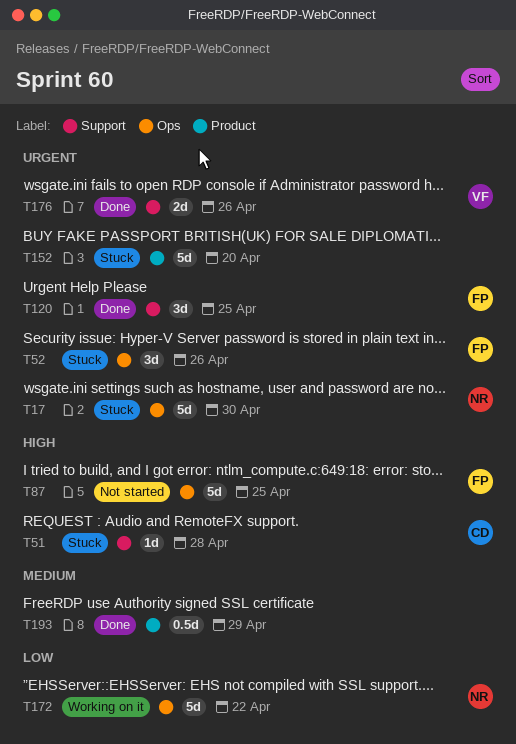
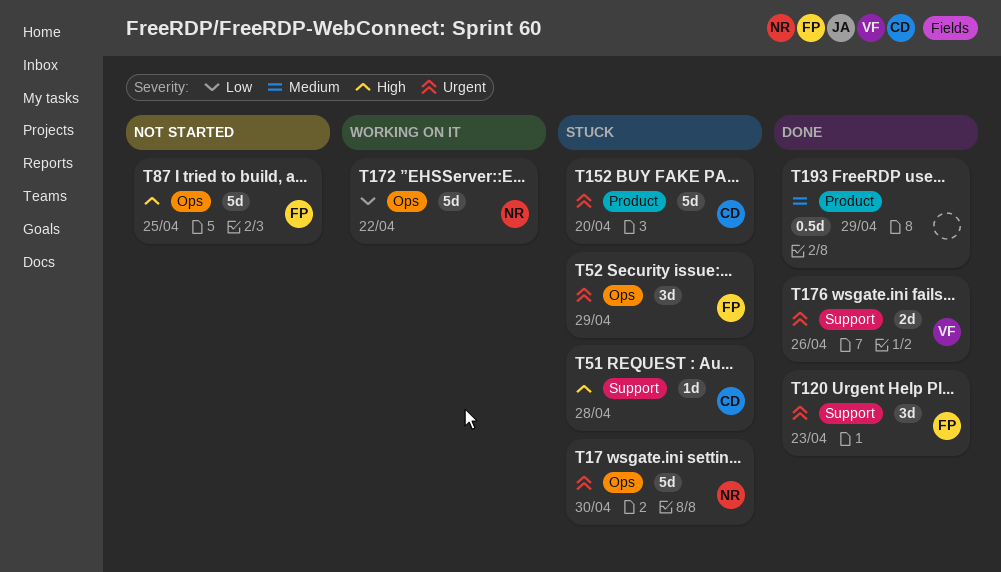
T52, due: Apr 26 -> Apr 29
T120, due: Apr 25 -> Apr 23
T152, owner: none -> CD

